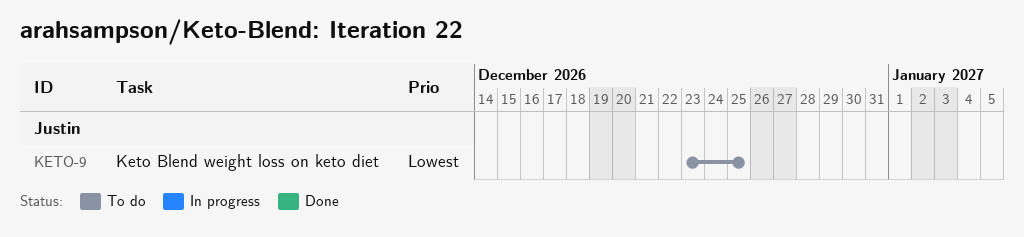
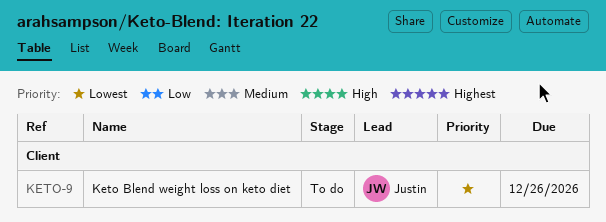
KETO-9, due: Dec 25 -> Dec 26

